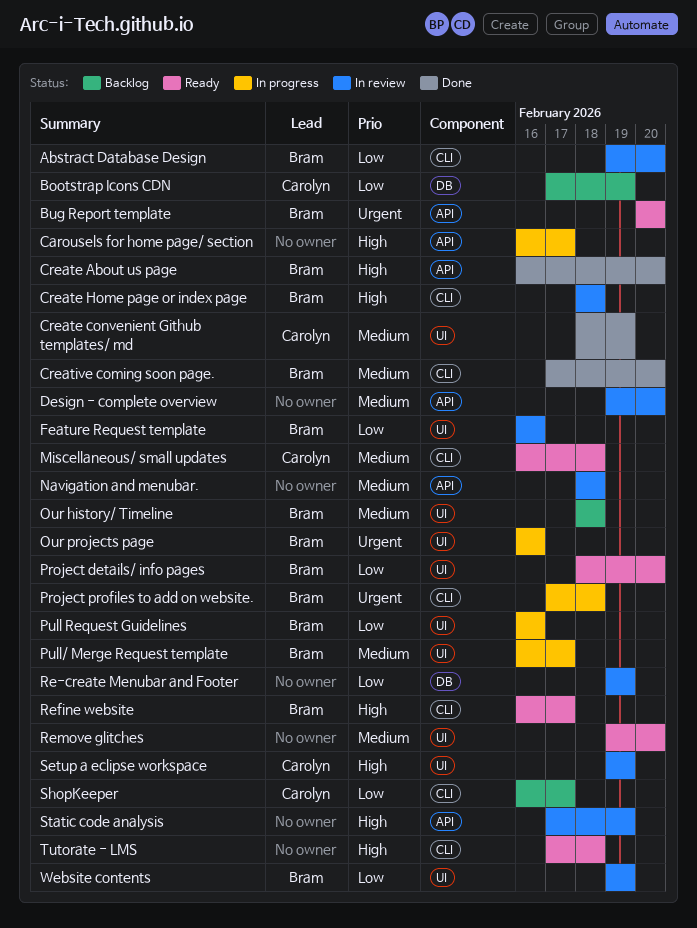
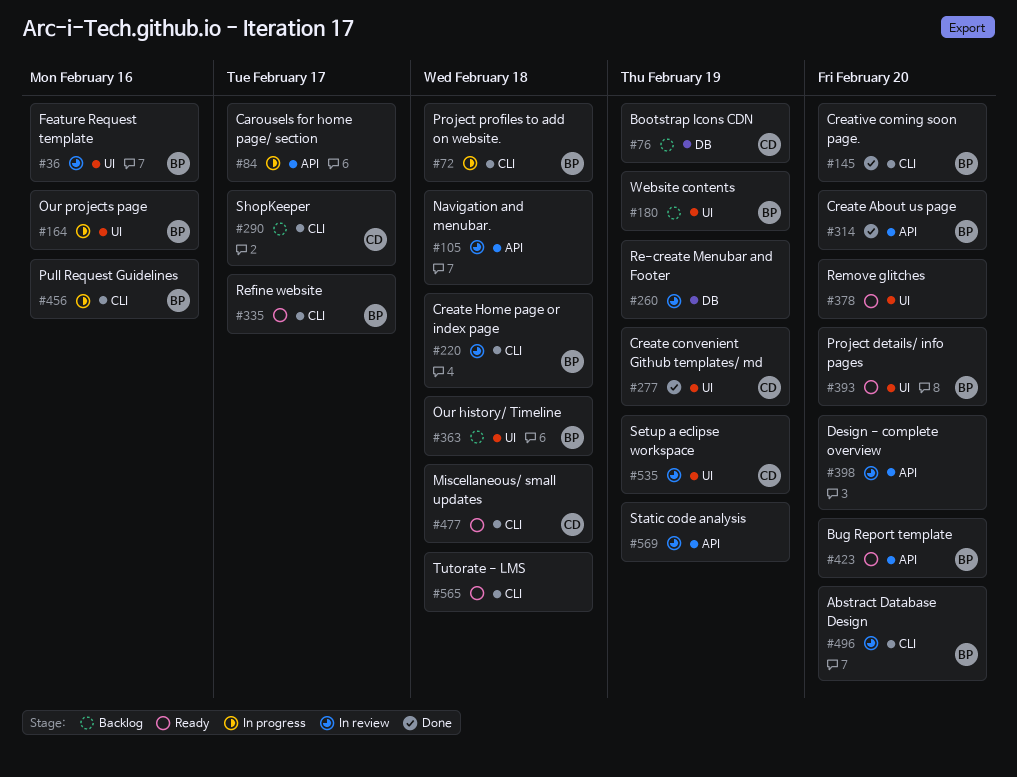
Pull Request Guidelines, label: UI -> CLI
Pull/ Merge Request template: present -> none
Website contents, status: In review -> Backlog

